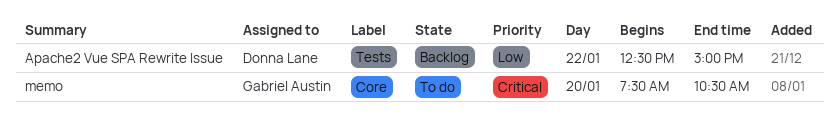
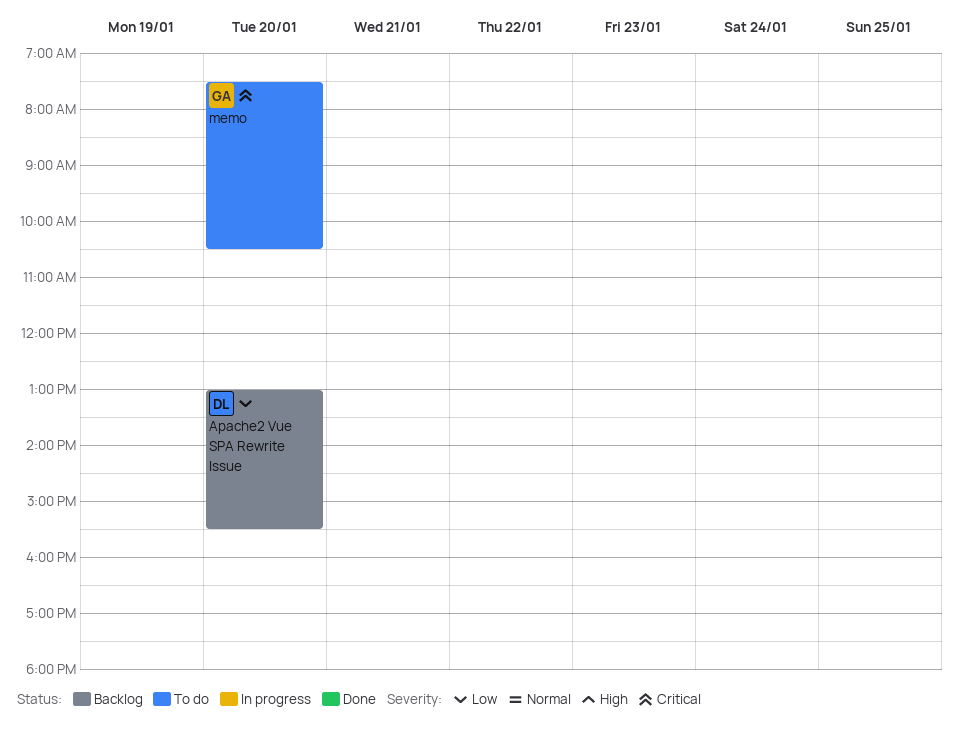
Apache2 Vue SPA Rewrite Issue, day: Jan 22 -> Jan 20
Apache2 Vue SPA Rewrite Issue, begins: 12:30 -> 13:00
Apache2 Vue SPA Rewrite Issue, ends: 15:00 -> 15:30

